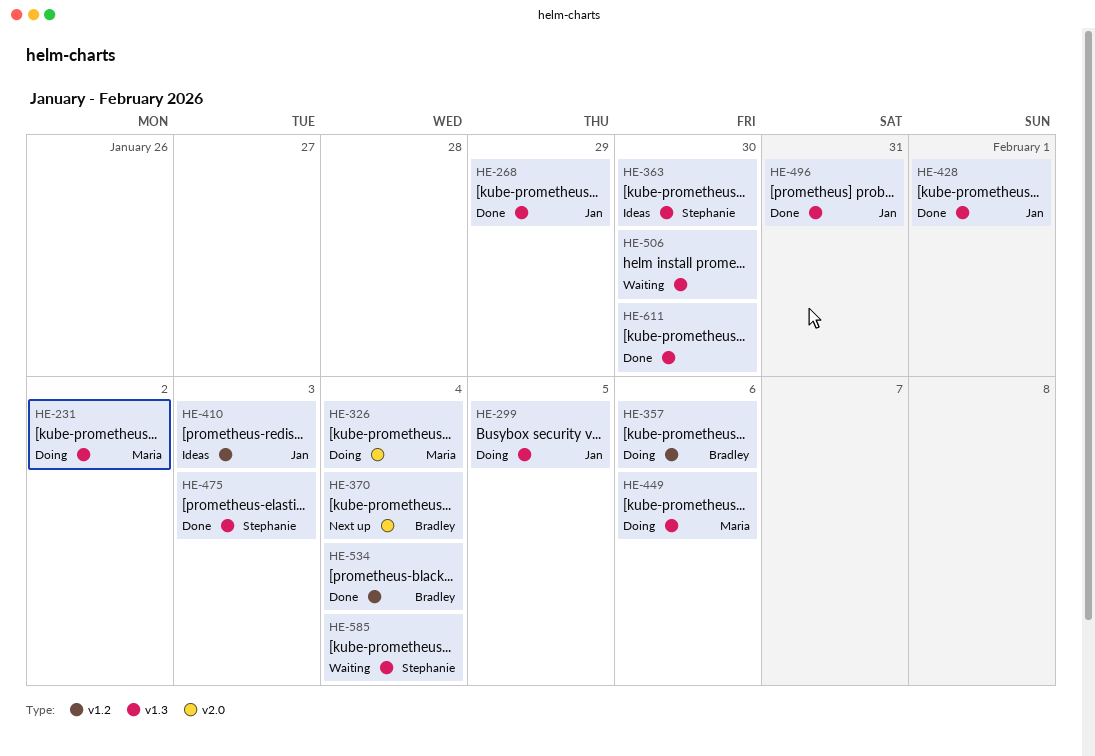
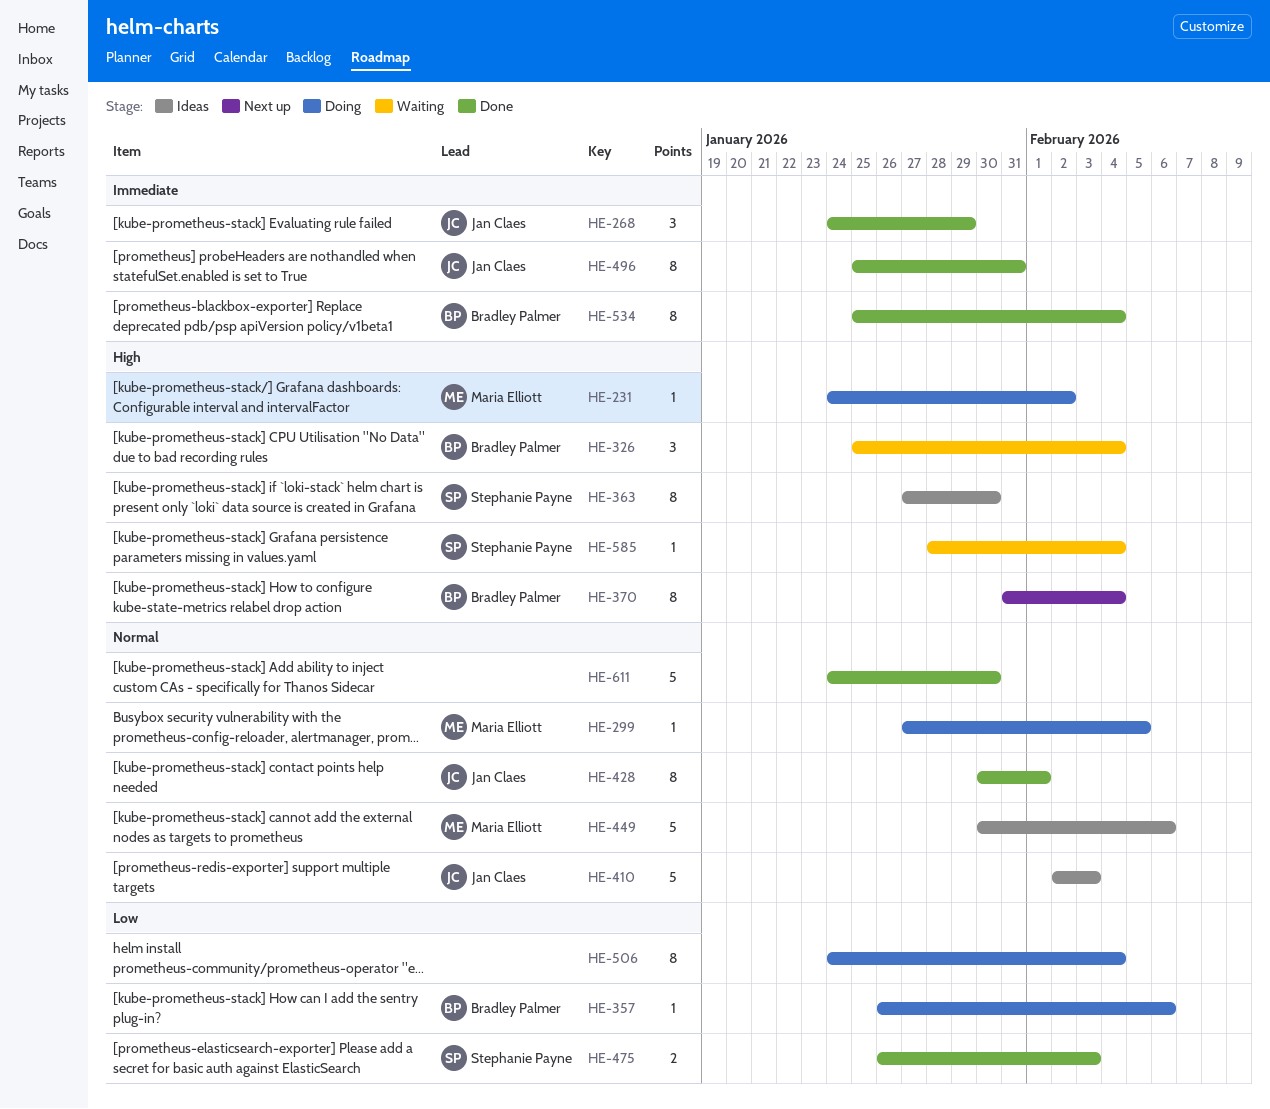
HE-299, owner: Jan Claes -> Maria Elliott
HE-326, status: Doing -> Waiting
HE-326, owner: Maria Elliott -> Bradley Palmer
HE-449, status: Doing -> Ideas
HE-506, status: Waiting -> Doing
HE-506, due: Jan 30 -> Feb 4

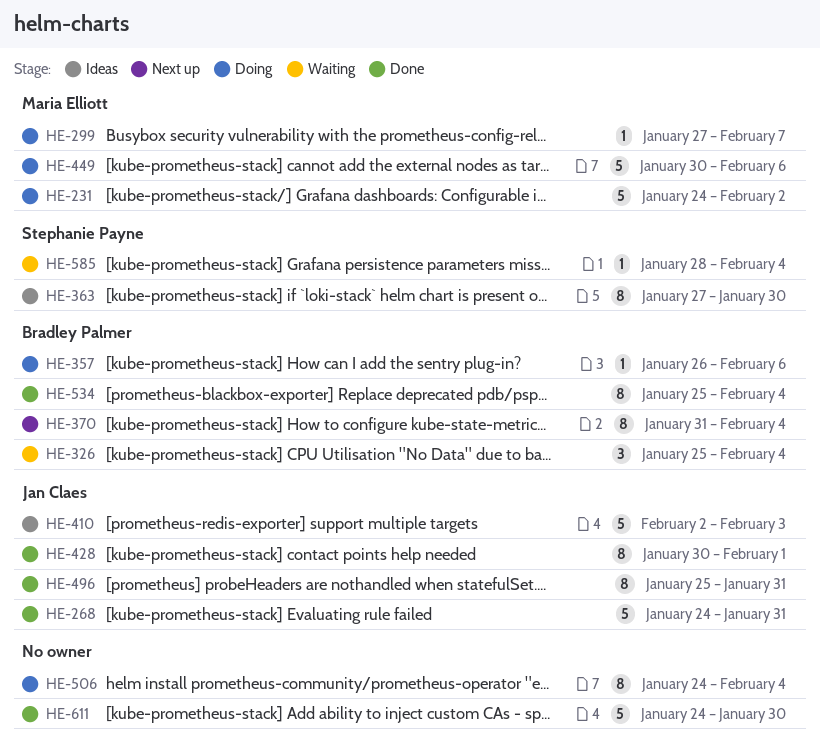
HE-231, estimate: 1 -> 5
HE-268, estimate: 3 -> 5
HE-268, due: Jan 29 -> Jan 31
HE-299, due: Feb 5 -> Feb 7
HE-449, status: Ideas -> Doing
HE-475: present -> none

